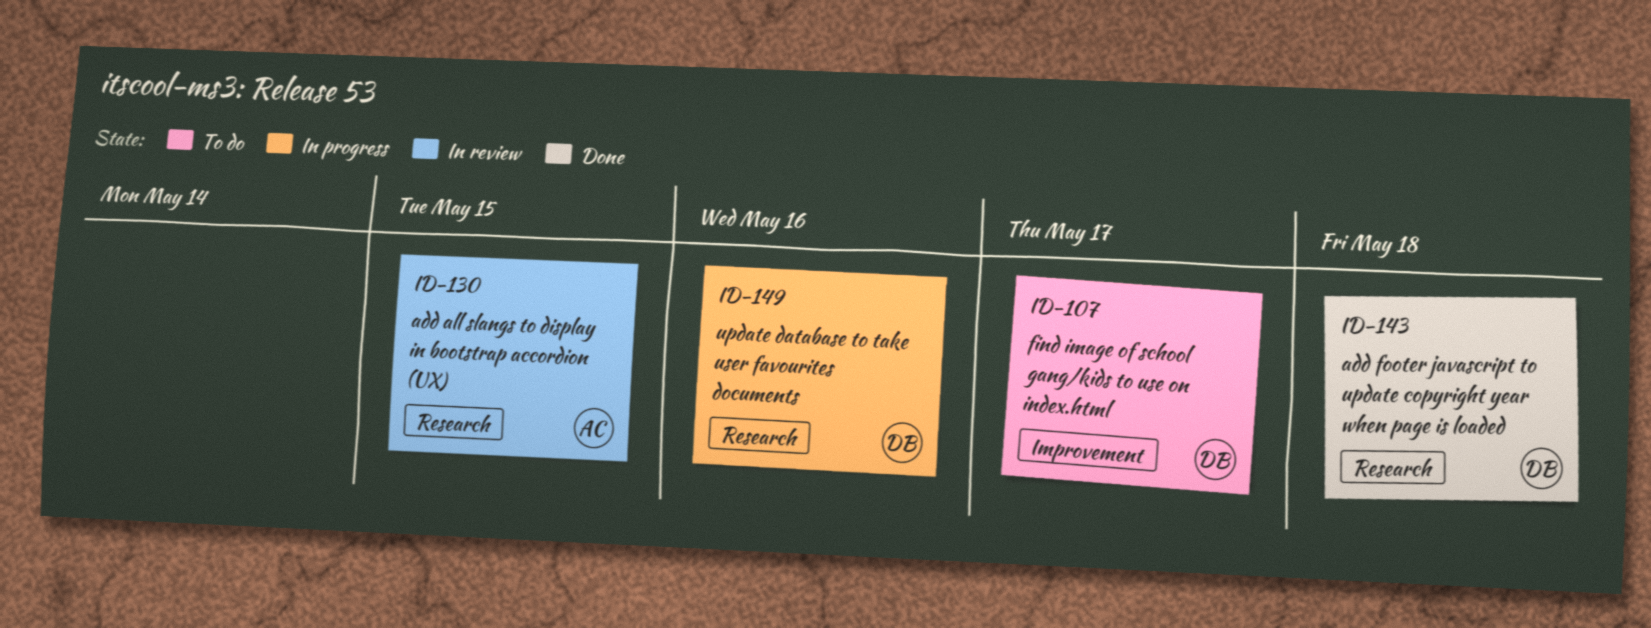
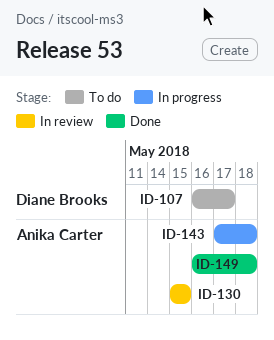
ID-143, status: Done -> In progress
ID-143, owner: Diane Brooks -> Anika Carter
ID-149, status: In progress -> Done
ID-149, owner: Diane Brooks -> Anika Carter
ID-149, due: May 16 -> May 18

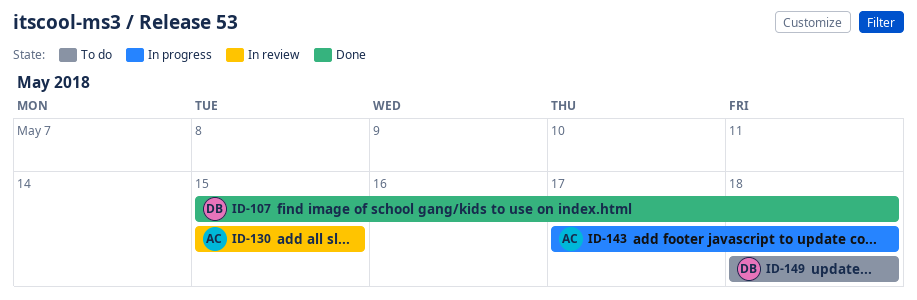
ID-107, status: To do -> Done
ID-107, start: May 16 -> May 15
ID-107, due: May 17 -> May 18
ID-149, status: Done -> To do
ID-149, owner: Anika Carter -> Diane Brooks
ID-149, start: May 16 -> May 18

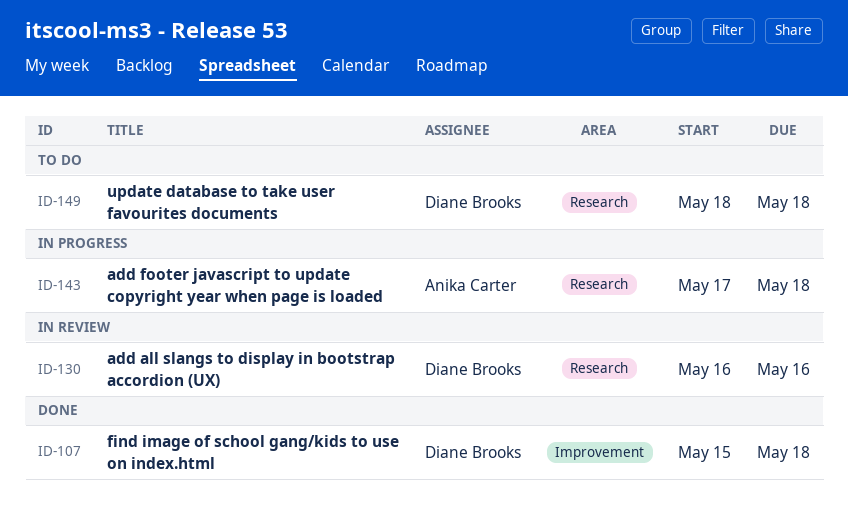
ID-130, owner: Anika Carter -> Diane Brooks
ID-130, start: May 15 -> May 16
ID-130, due: May 15 -> May 16

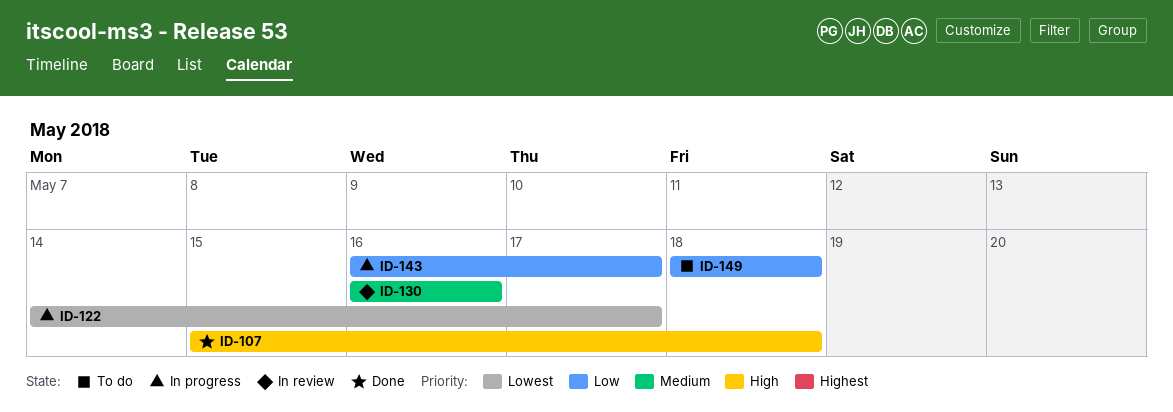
ID-122: none -> present
ID-143, start: May 17 -> May 16
ID-143, due: May 18 -> May 17

